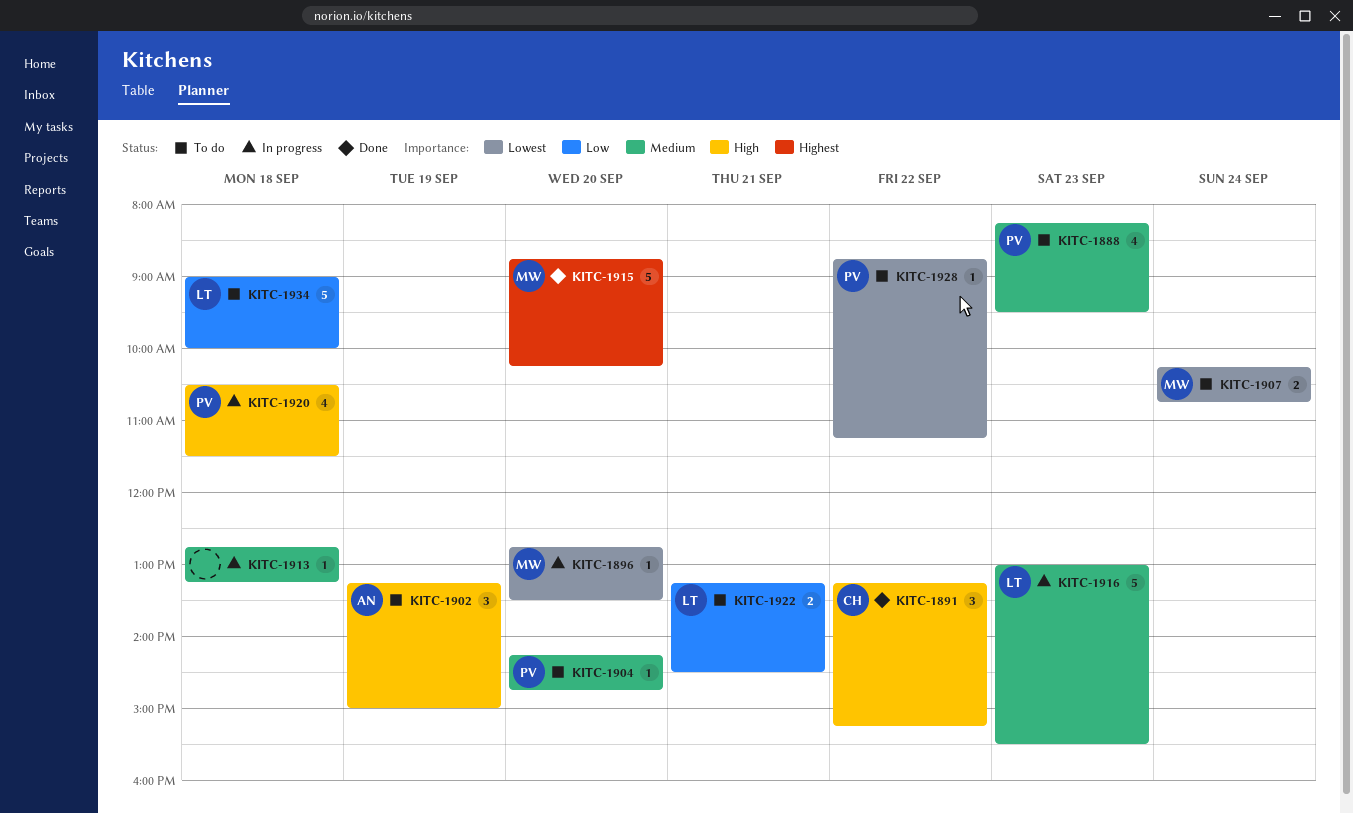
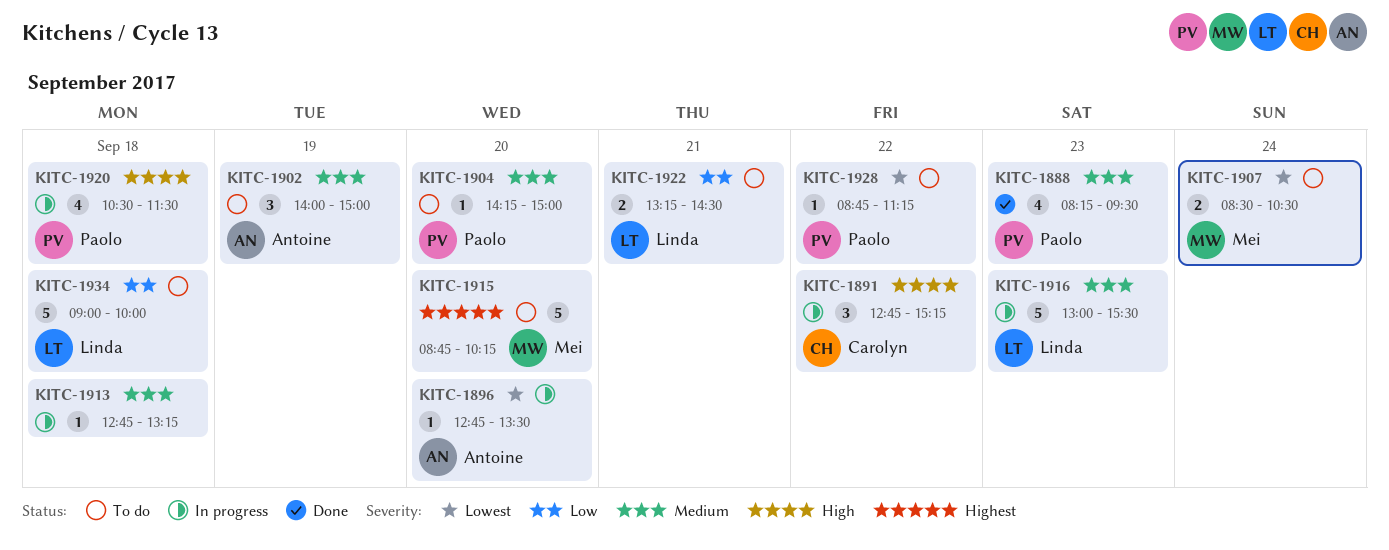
KITC-1888, status: To do -> Done
KITC-1891, status: Done -> In progress
KITC-1891, begins: 13:15 -> 12:45
KITC-1896, owner: Mei -> Antoine
KITC-1902, priority: High -> Medium
KITC-1902, begins: 13:15 -> 14:00
KITC-1904, ends: 14:45 -> 15:00
KITC-1907, begins: 10:15 -> 08:30
KITC-1907, ends: 10:45 -> 10:30
KITC-1915, status: Done -> To do

